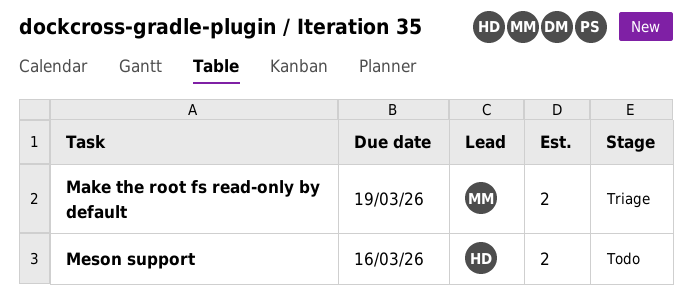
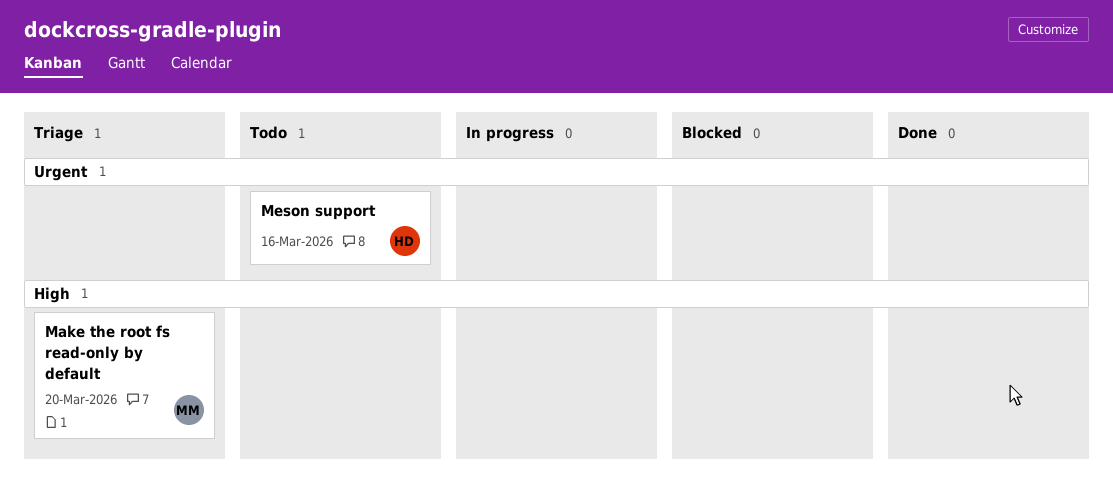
Make the root fs read-only by default, due: Mar 19 -> Mar 20

